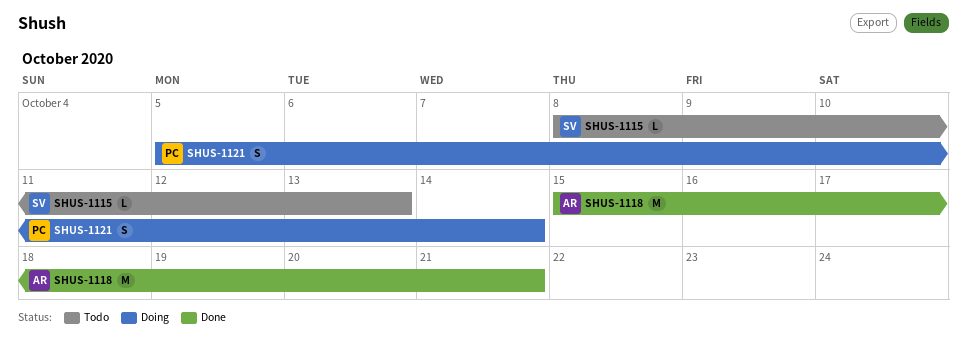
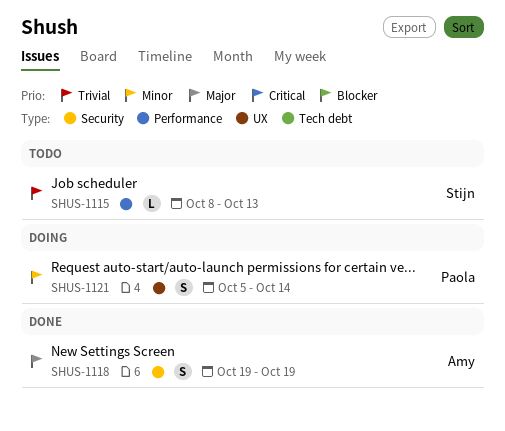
SHUS-1118, estimate: M -> S
SHUS-1118, start: Oct 15 -> Oct 19
SHUS-1118, due: Oct 21 -> Oct 19

